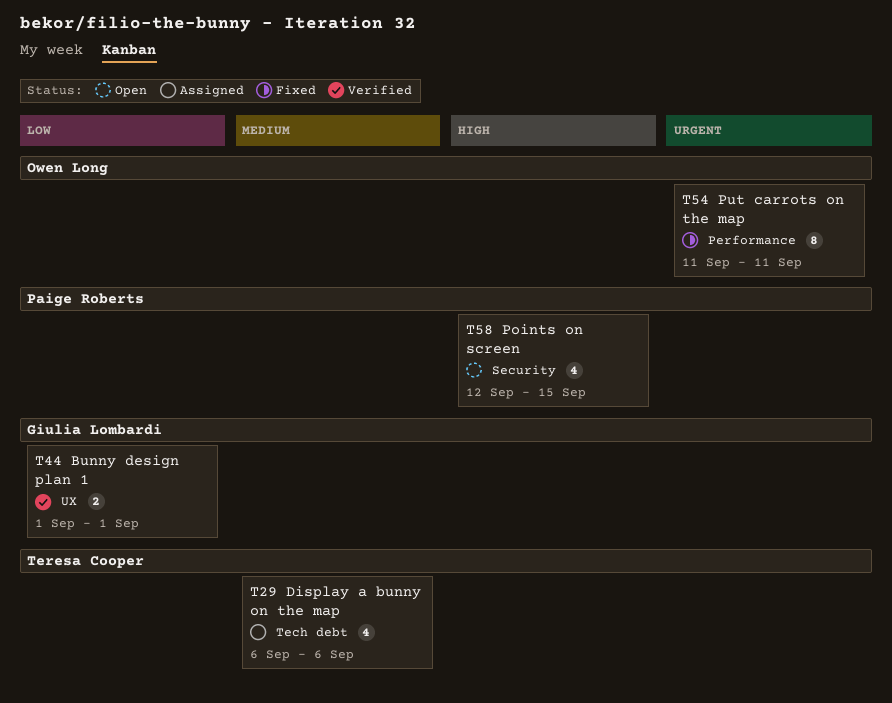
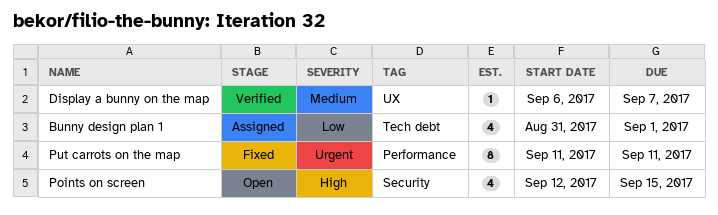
Bunny design plan 1, status: Verified -> Assigned
Bunny design plan 1, label: UX -> Tech debt
Bunny design plan 1, estimate: 2 -> 4
Bunny design plan 1, start: Sep 1 -> Aug 31
Display a bunny on the map, status: Assigned -> Verified
Display a bunny on the map, label: Tech debt -> UX
Display a bunny on the map, estimate: 4 -> 1
Display a bunny on the map, due: Sep 6 -> Sep 7

